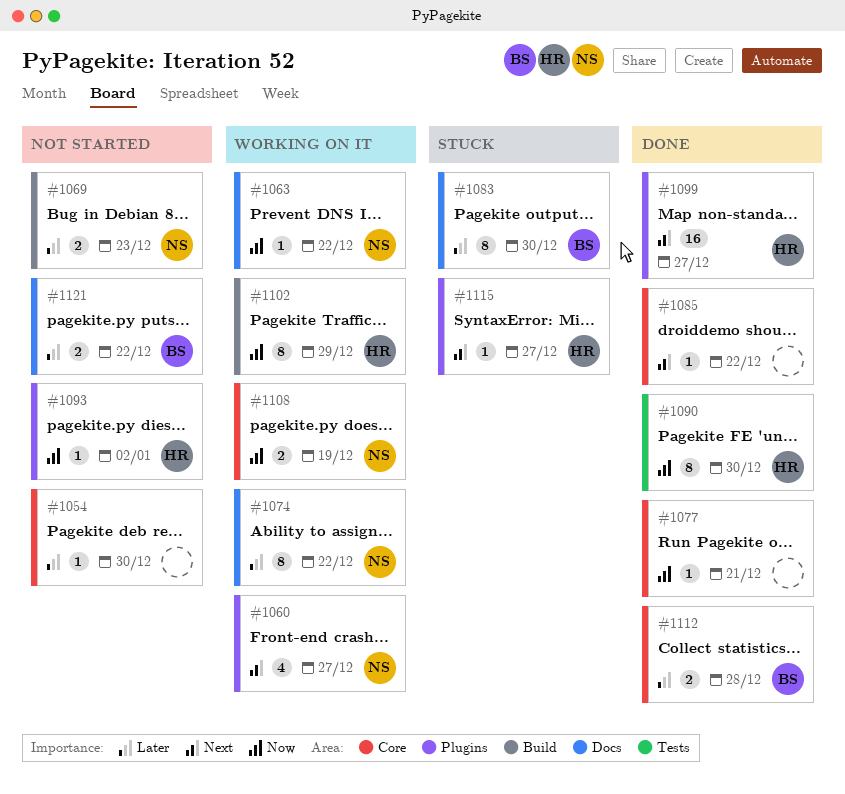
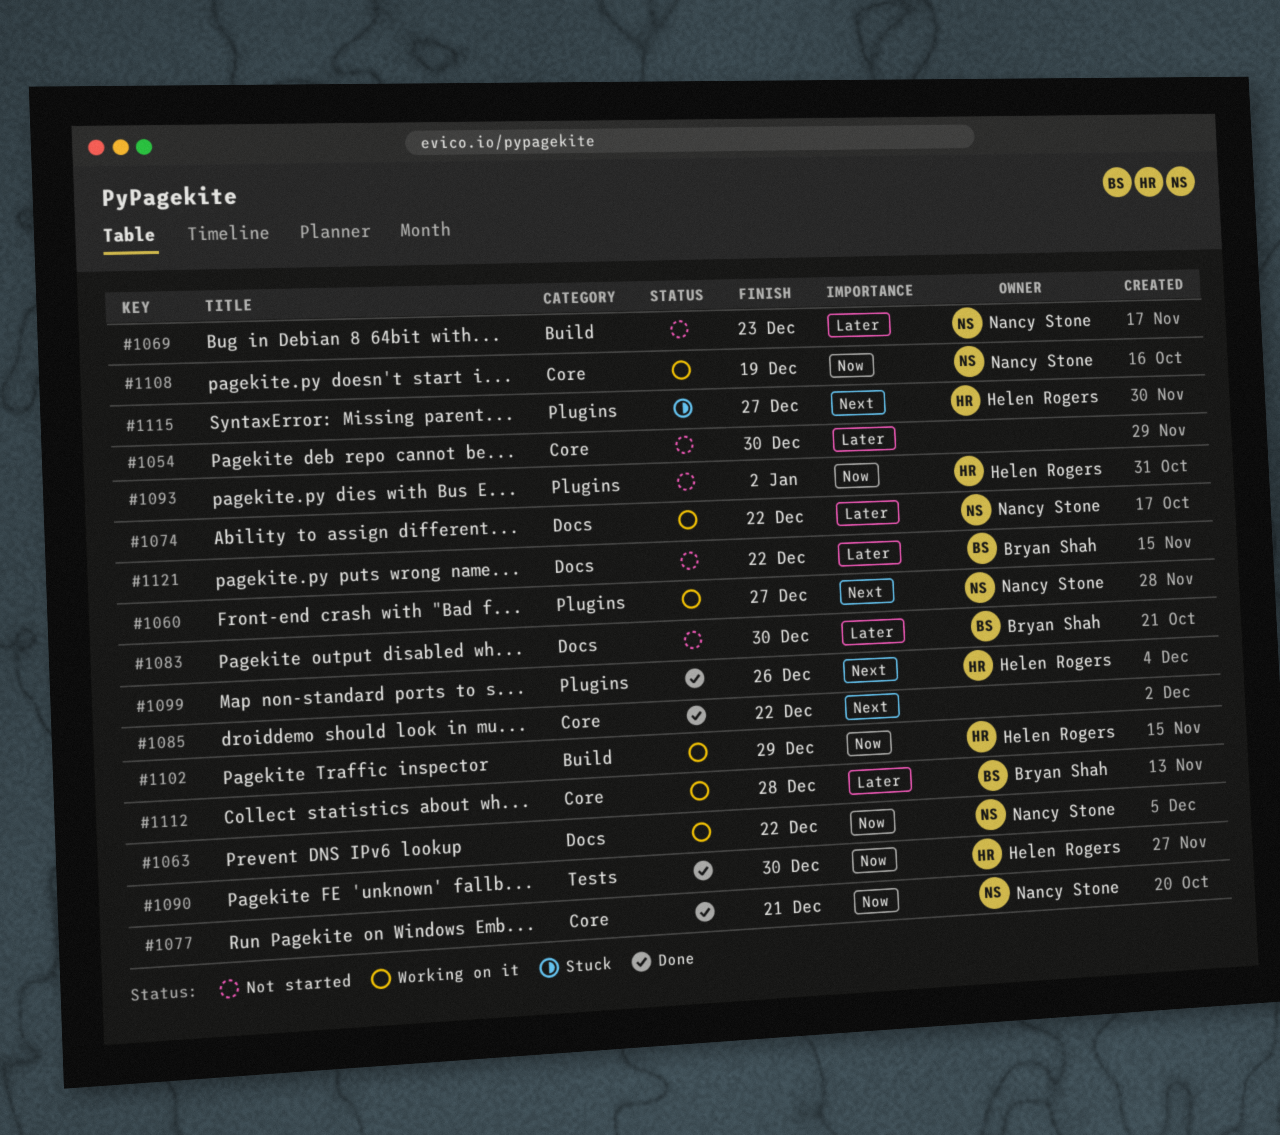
#1077, owner: none -> Nancy Stone
#1083, status: Stuck -> Not started
#1099, due: Dec 27 -> Dec 26
#1112, status: Done -> Working on it

